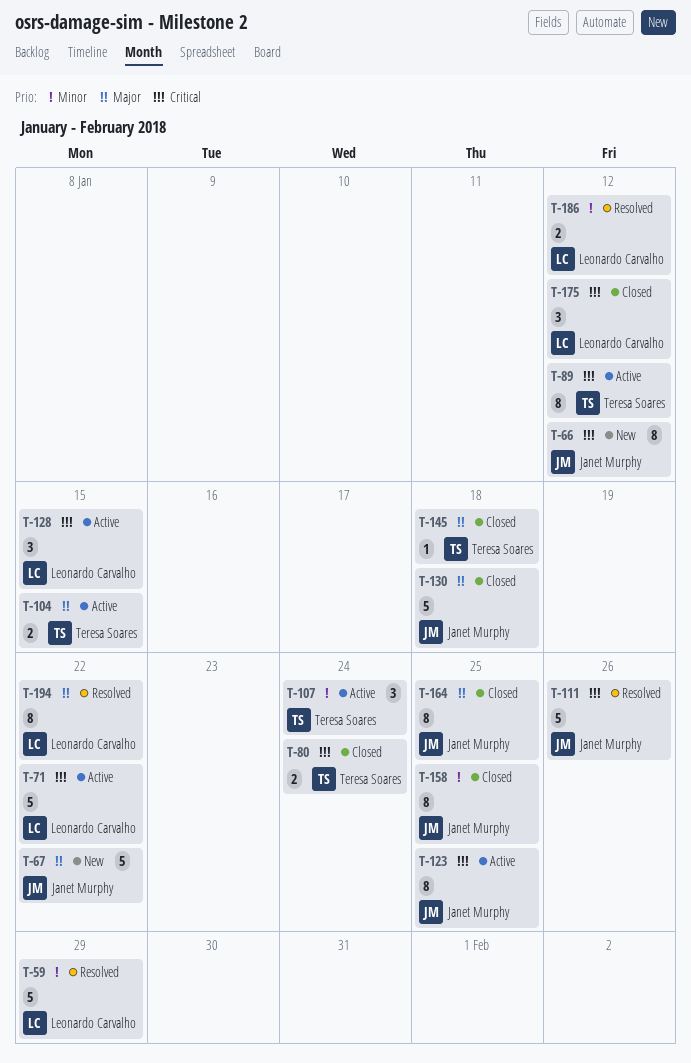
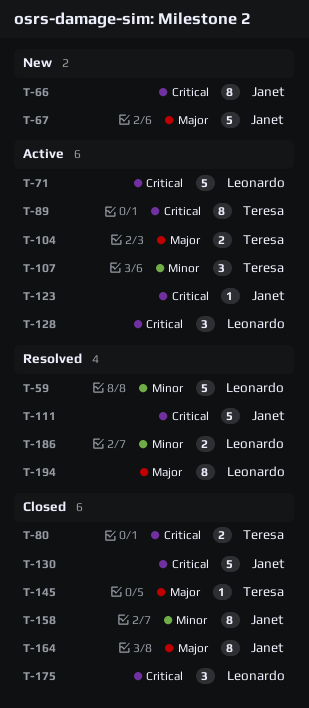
T-123, estimate: 8 -> 1
T-130, priority: Major -> Critical

